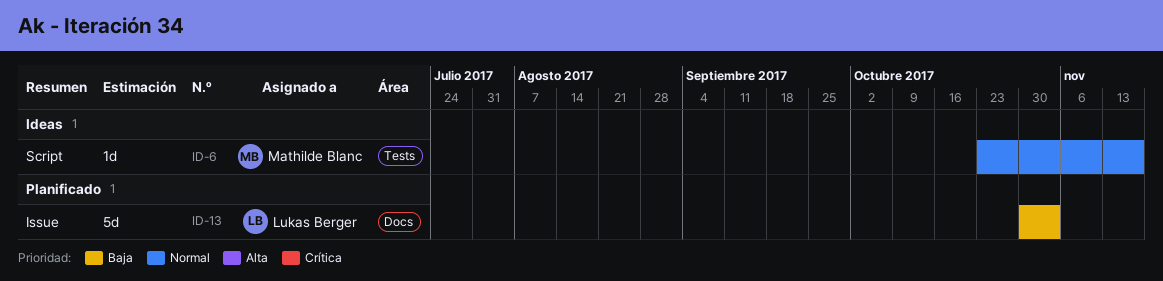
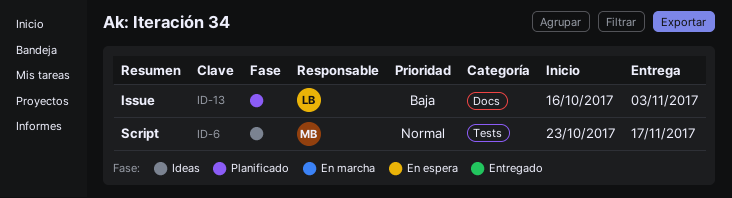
ID-13, start: Oct 30 -> Oct 16

